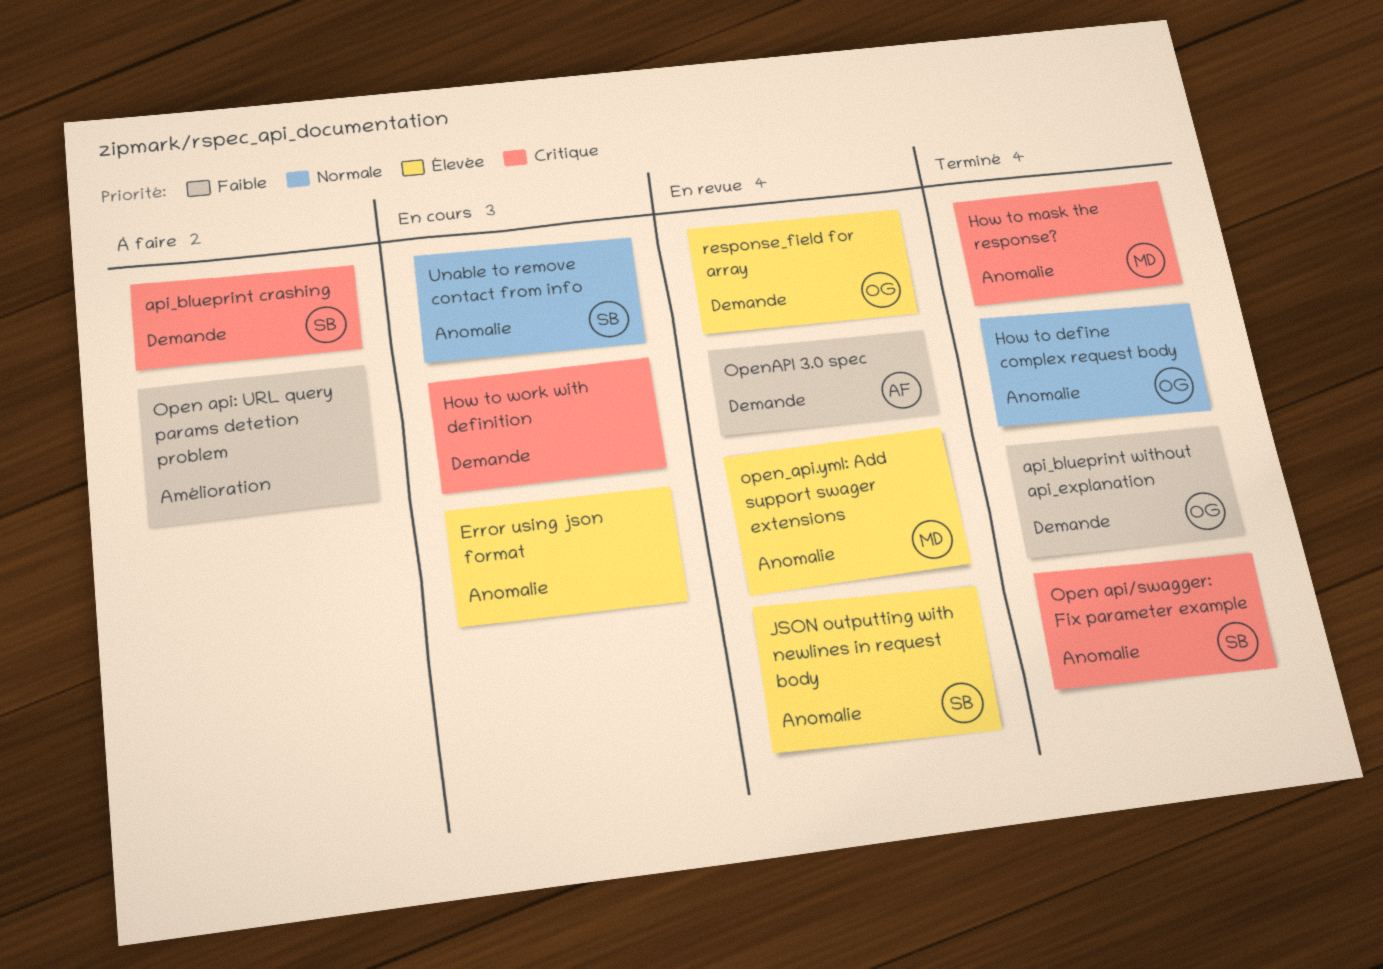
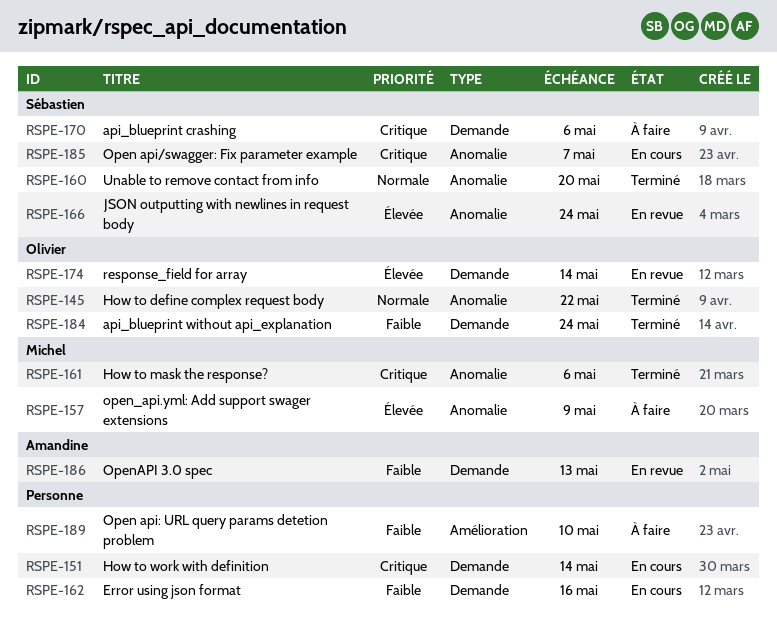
Error using json format, priority: Élevée -> Faible
Error using json format, label: Anomalie -> Demande
Open api/swagger: Fix parameter example, status: Terminé -> En cours
open_api.yml: Add support swager extensions, status: En revue -> À faire
Unable to remove contact from info, status: En cours -> Terminé

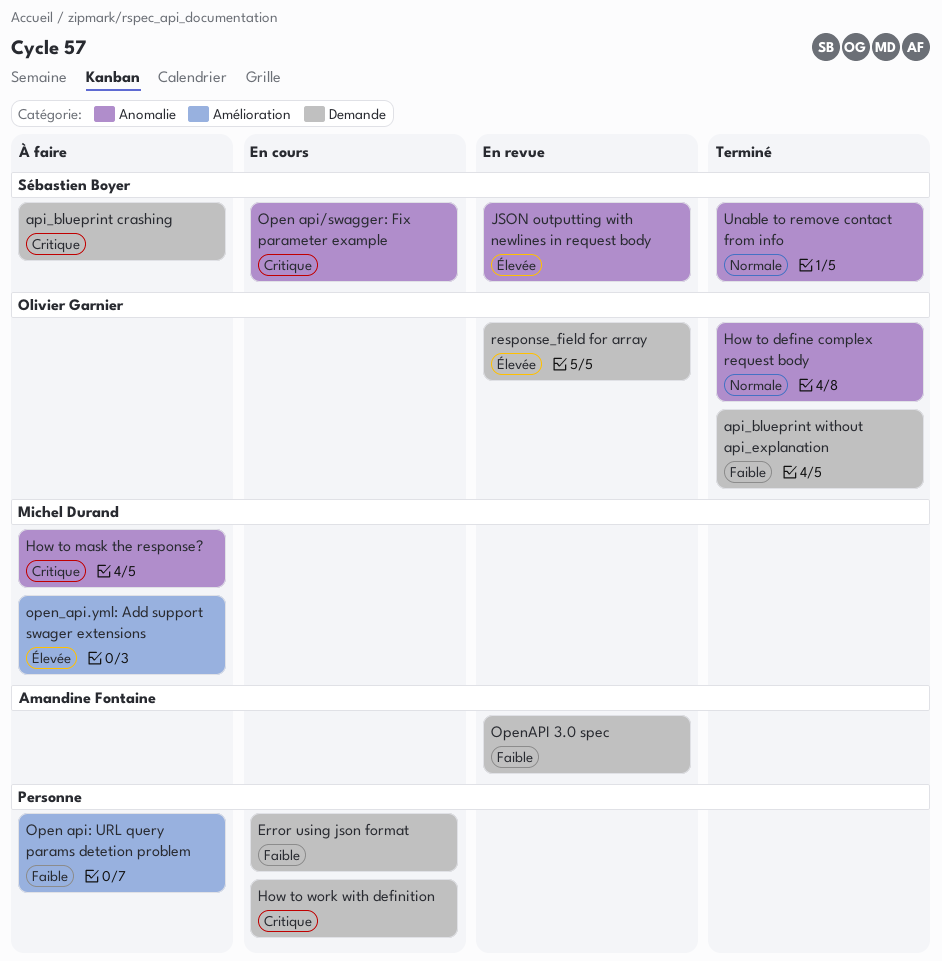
How to mask the response?, status: Terminé -> À faire
open_api.yml: Add support swager extensions, label: Anomalie -> Amélioration

